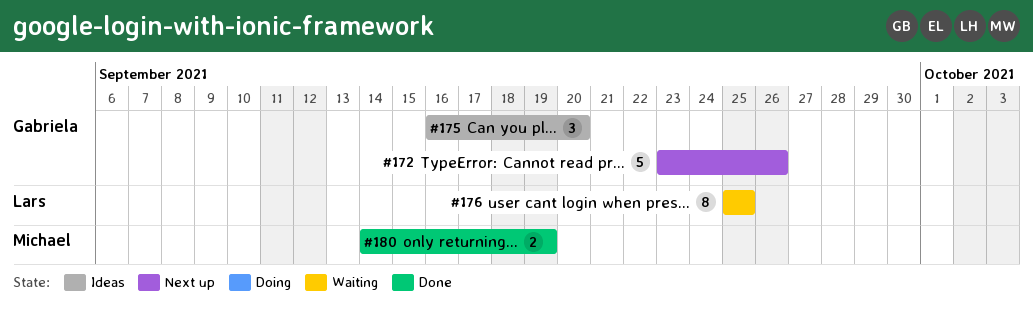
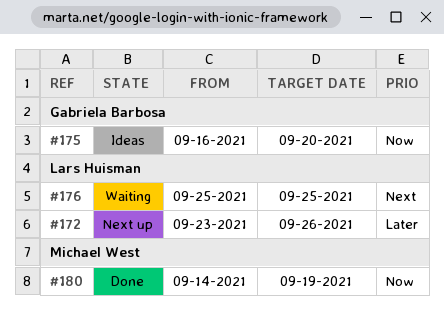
#172, owner: Gabriela Barbosa -> Lars Huisman

